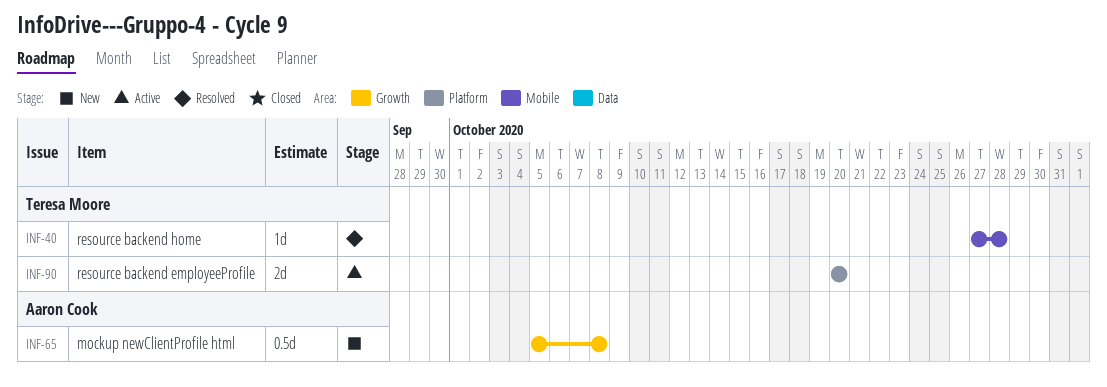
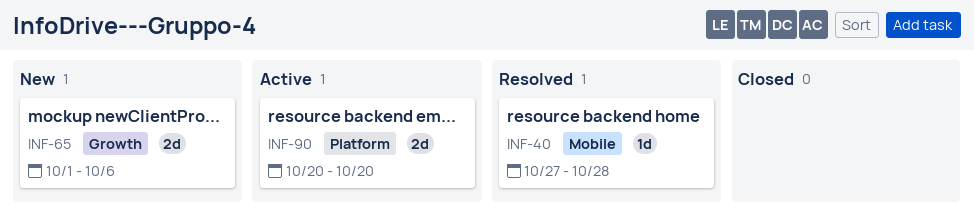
INF-65, estimate: 0.5d -> 2d
INF-65, start: Oct 5 -> Oct 1
INF-65, due: Oct 8 -> Oct 6

